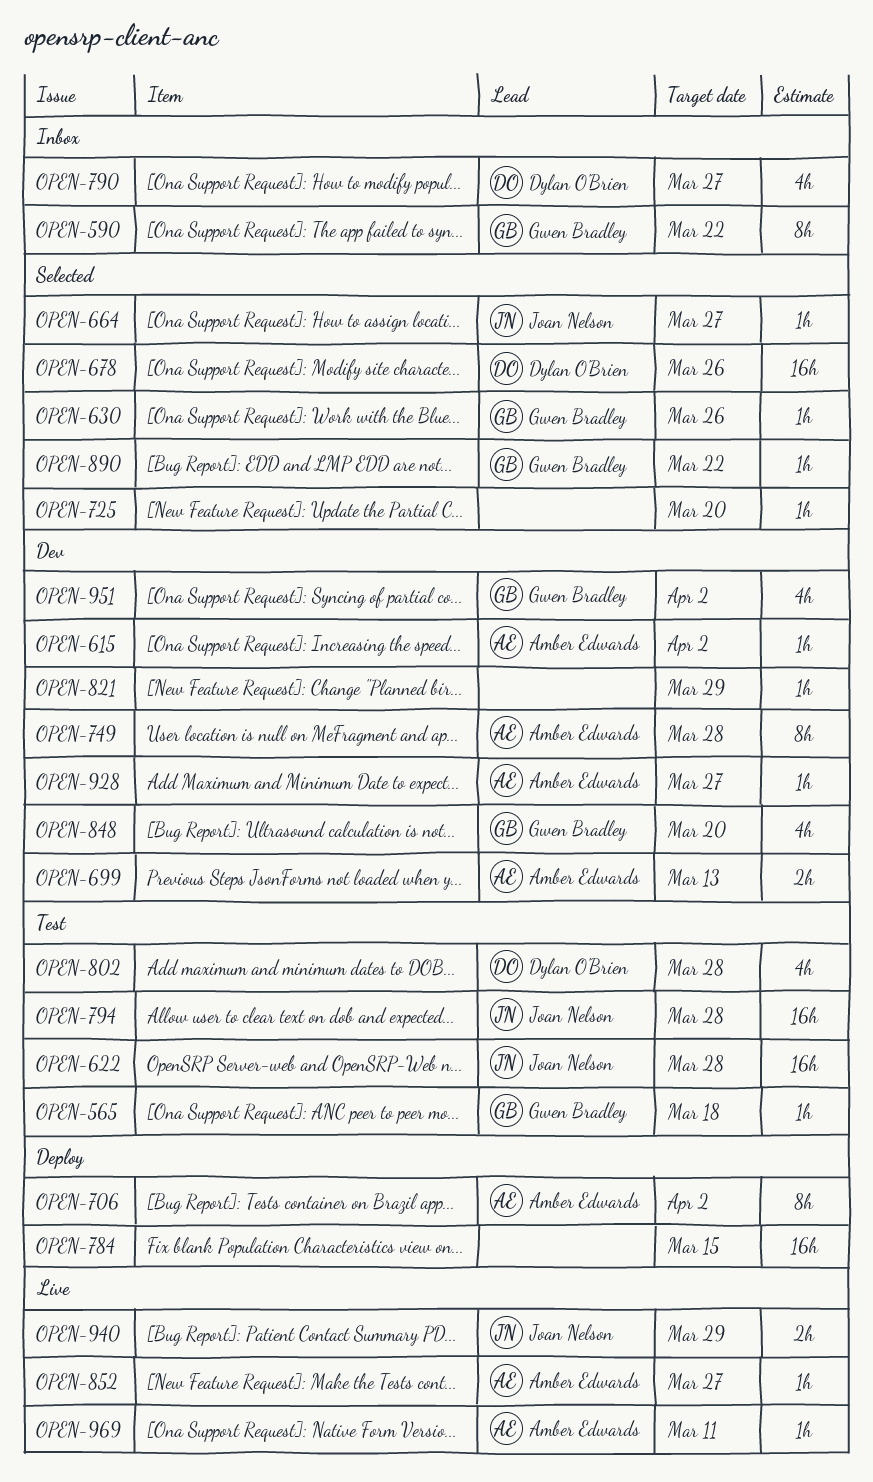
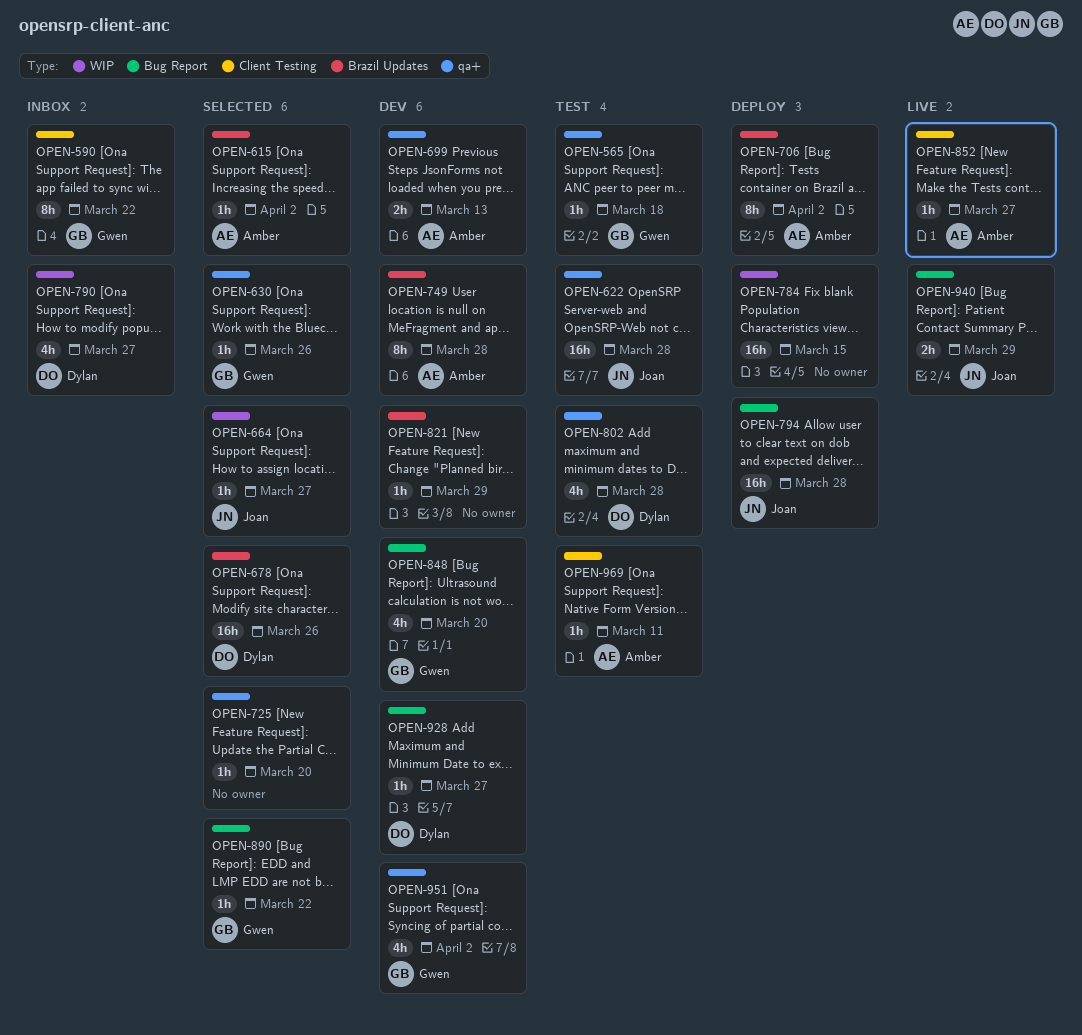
OPEN-615, status: Dev -> Selected
OPEN-794, status: Test -> Deploy
OPEN-928, owner: Amber Edwards -> Dylan O'Brien
OPEN-969, status: Live -> Test

